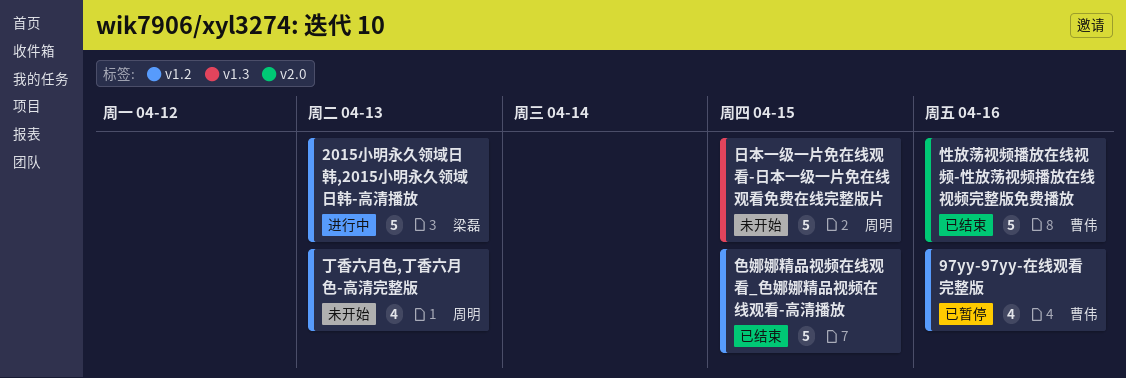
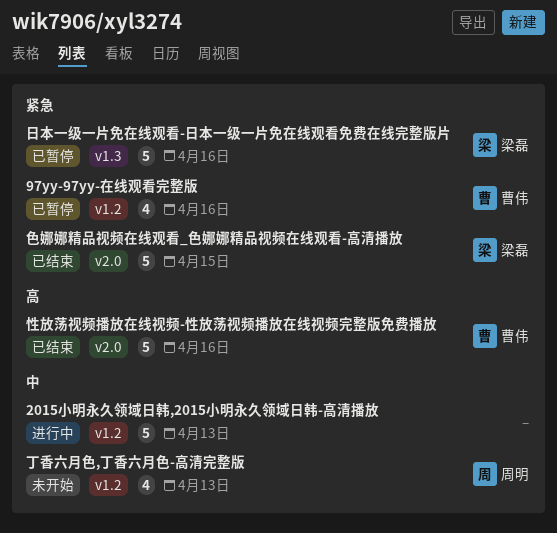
2015小明永久领域日韩,2015小明永久领域日韩-高清播放, owner: 梁磊 -> none
日本一级一片免在线观看-日本一级一片免在线观看免费在线完整版片, status: 未开始 -> 已暂停
日本一级一片免在线观看-日本一级一片免在线观看免费在线完整版片, owner: 周明 -> 梁磊
日本一级一片免在线观看-日本一级一片免在线观看免费在线完整版片, due: Apr 15 -> Apr 16
色娜娜精品视频在线观看_色娜娜精品视频在线观看-高清播放, owner: none -> 梁磊
色娜娜精品视频在线观看_色娜娜精品视频在线观看-高清播放, label: v1.2 -> v2.0

